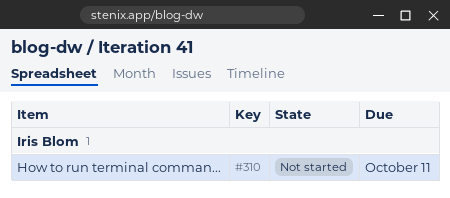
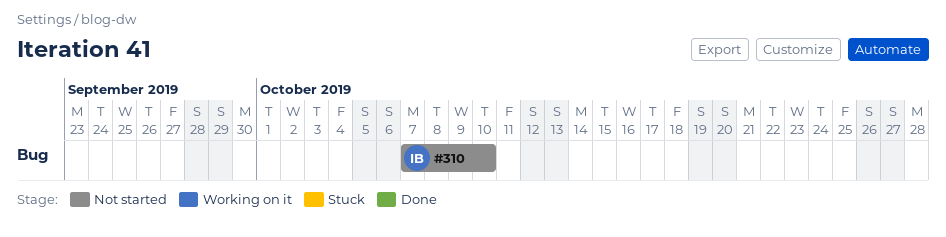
#310, due: Oct 11 -> Oct 10

